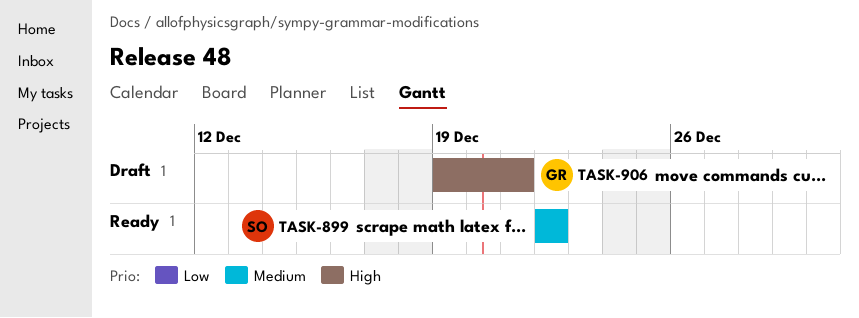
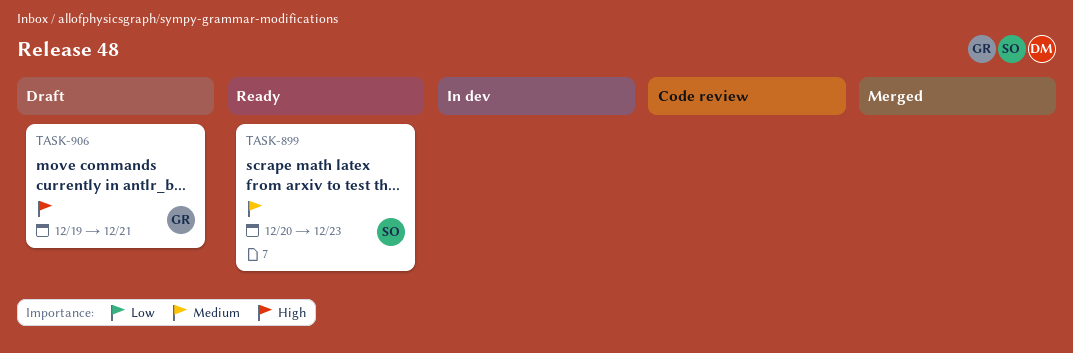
TASK-899, start: Dec 22 -> Dec 20
TASK-899, due: Dec 22 -> Dec 23

